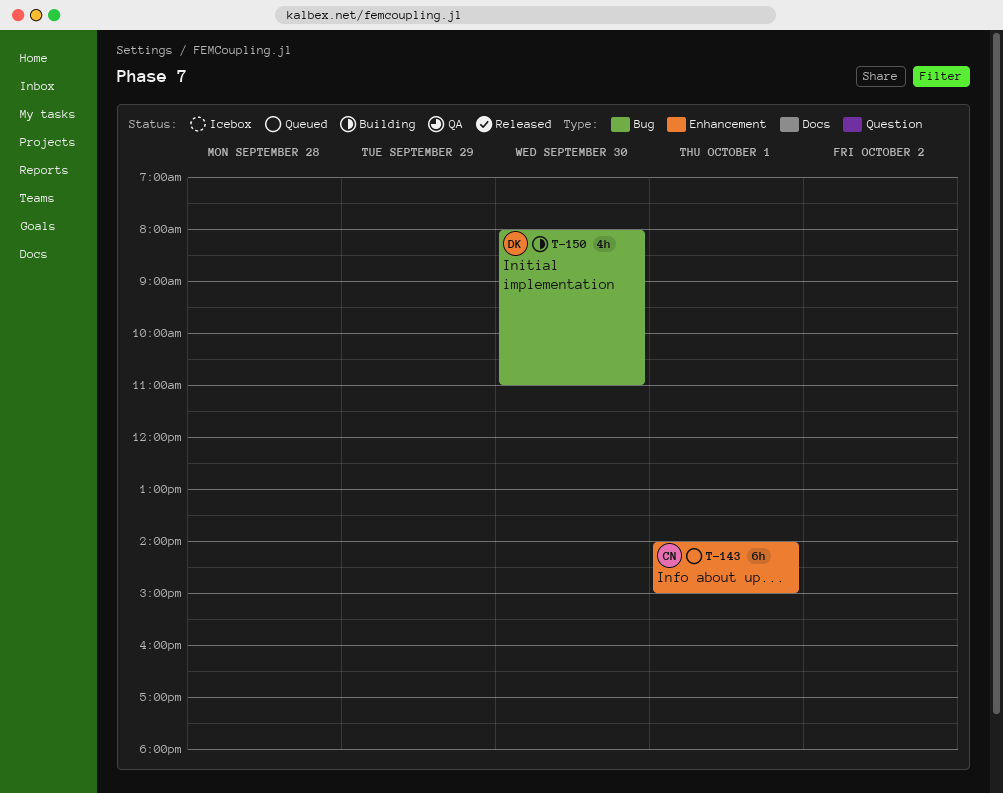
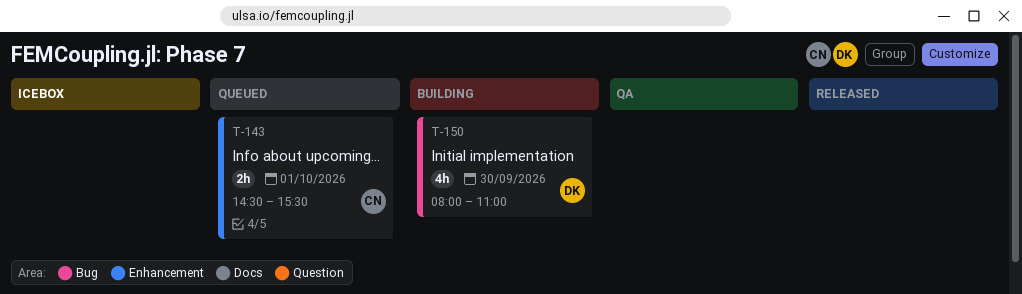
T-143, estimate: 6h -> 2h
T-143, begins: 14:00 -> 14:30
T-143, ends: 15:00 -> 15:30

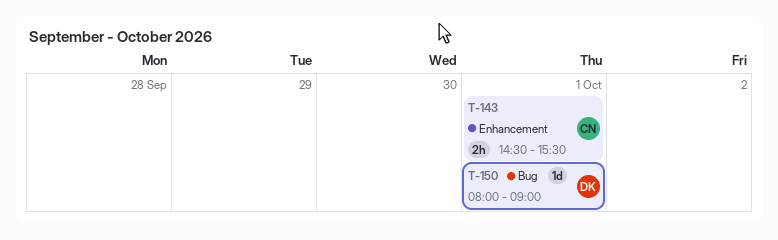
T-150, estimate: 4h -> 1d
T-150, day: Sep 30 -> Oct 1
T-150, ends: 11:00 -> 09:00

